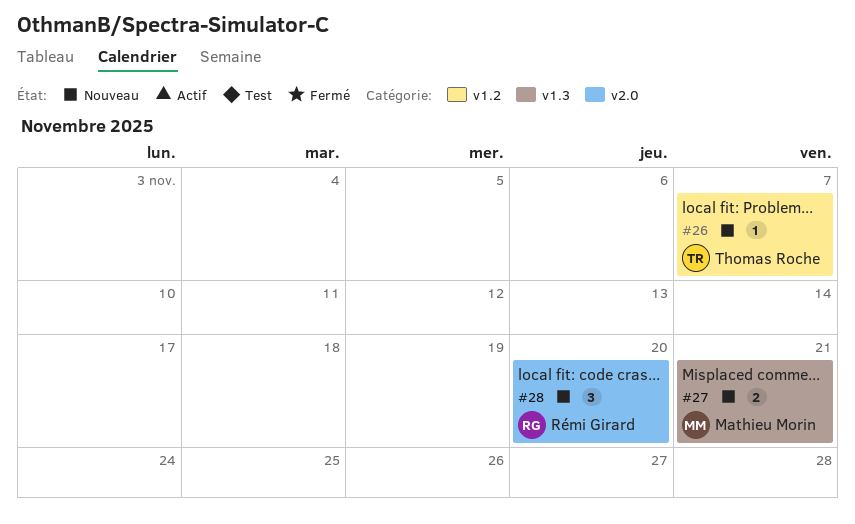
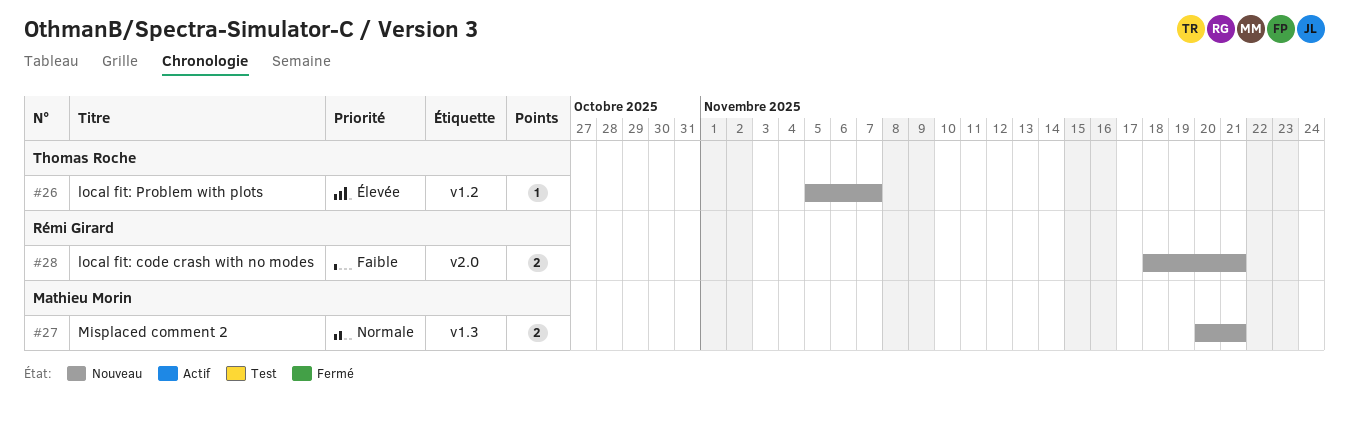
#28, estimate: 3 -> 2
#28, due: Nov 20 -> Nov 21

